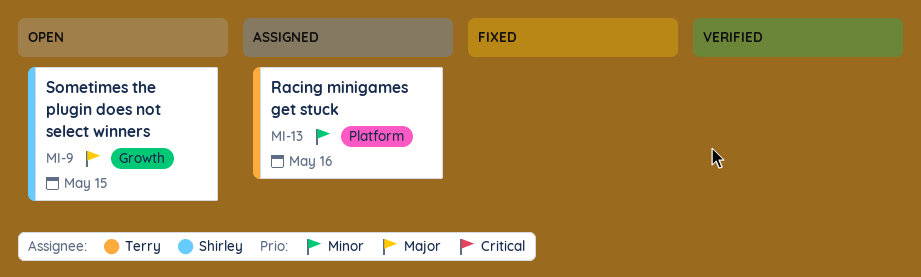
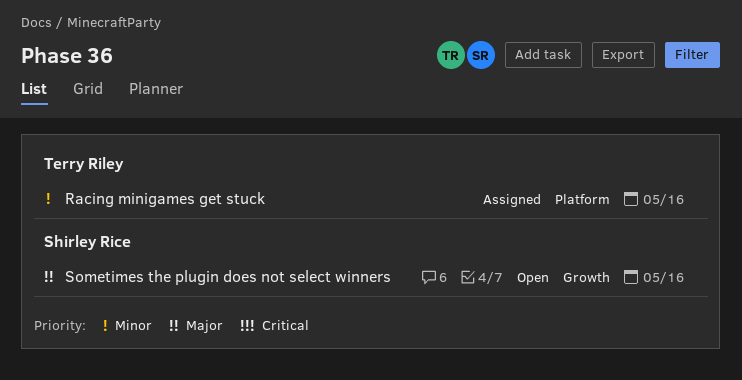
Sometimes the plugin does not select winners, due: May 15 -> May 16

